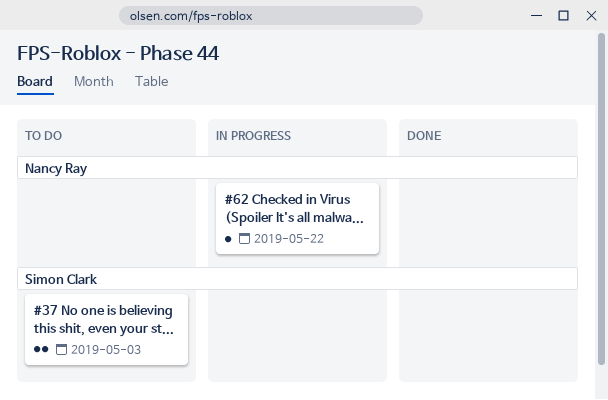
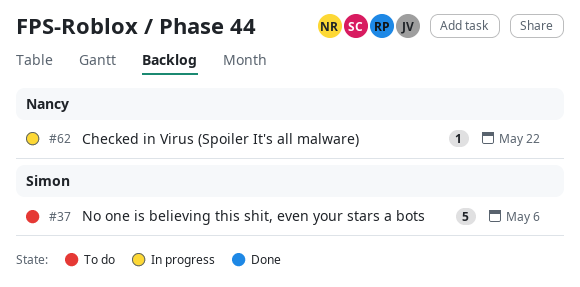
#37, estimate: 2 -> 5
#37, due: May 3 -> May 6

